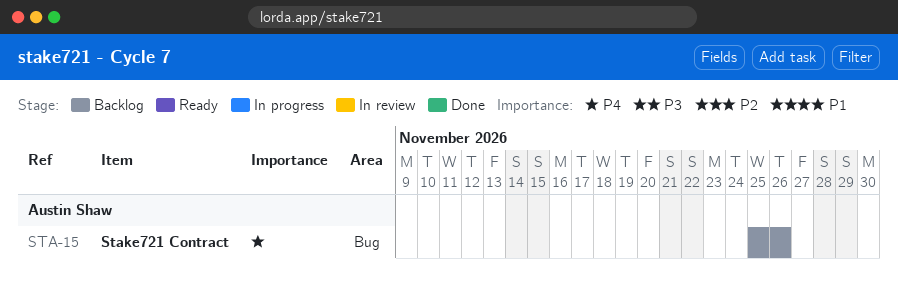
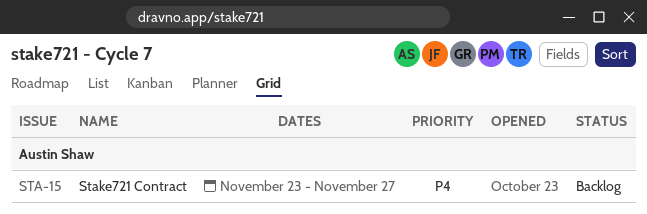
STA-15, start: Nov 25 -> Nov 23
STA-15, due: Nov 26 -> Nov 27

